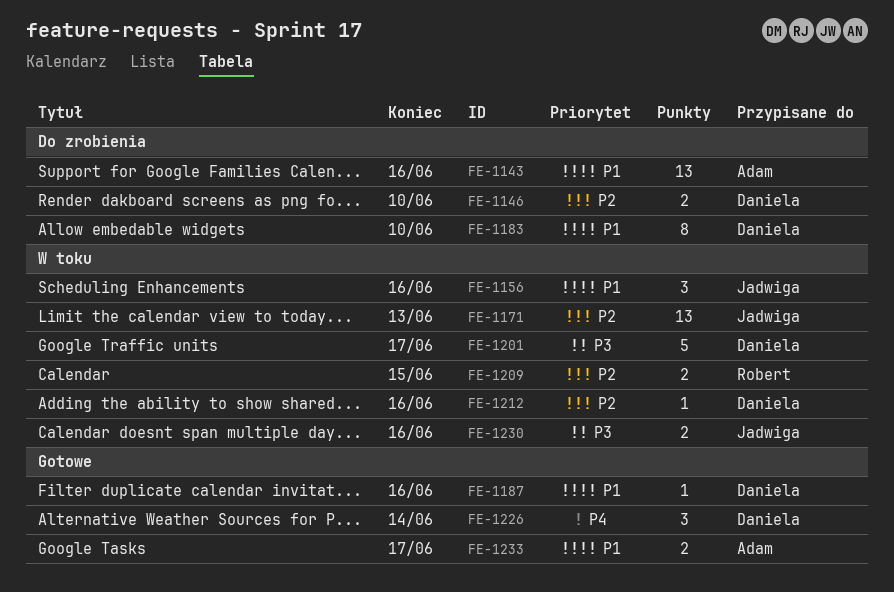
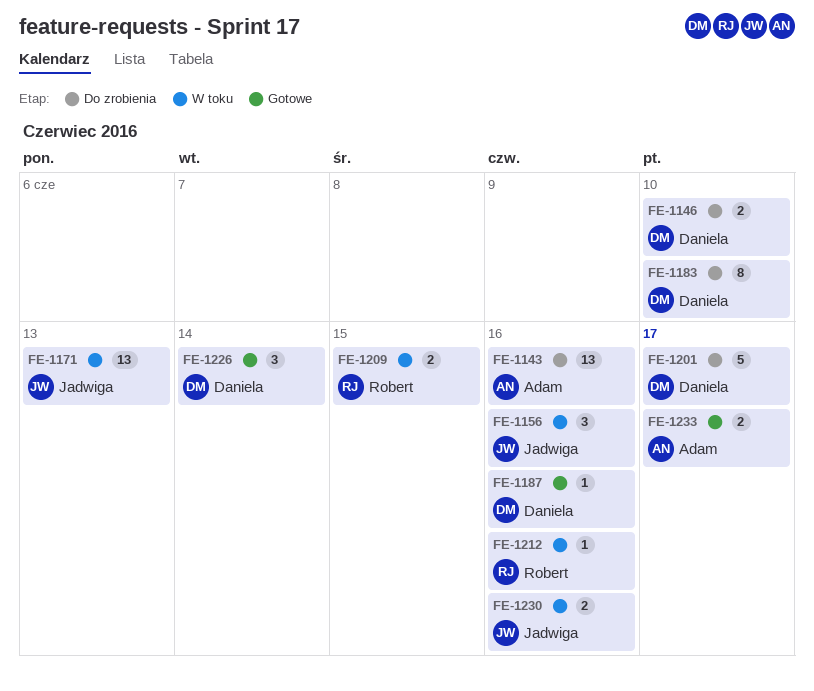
FE-1201, status: W toku -> Do zrobienia
FE-1212, owner: Daniela -> Robert

